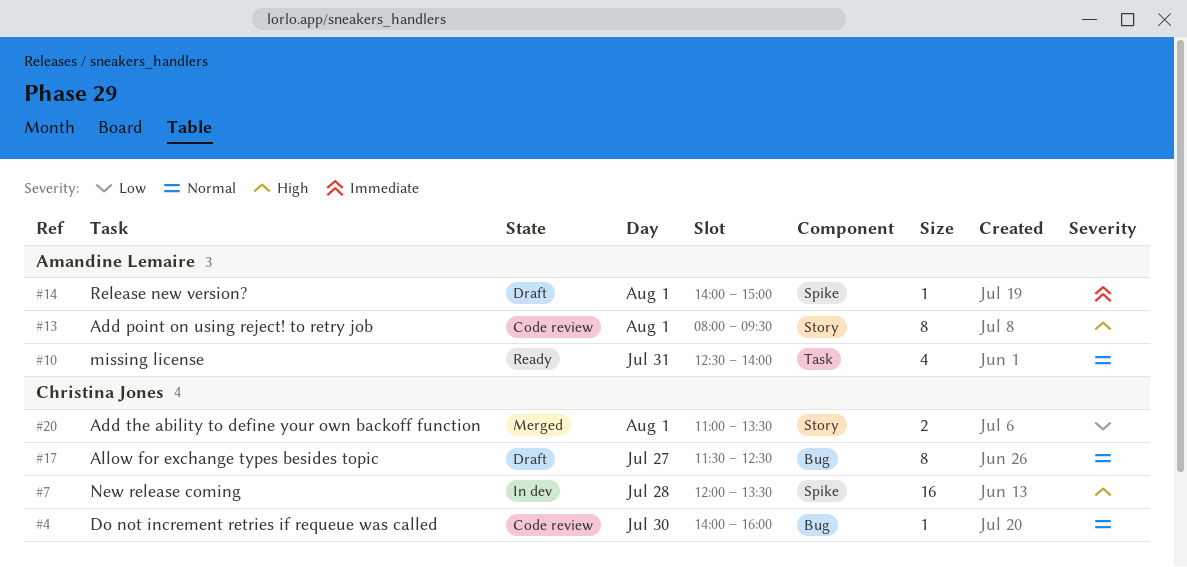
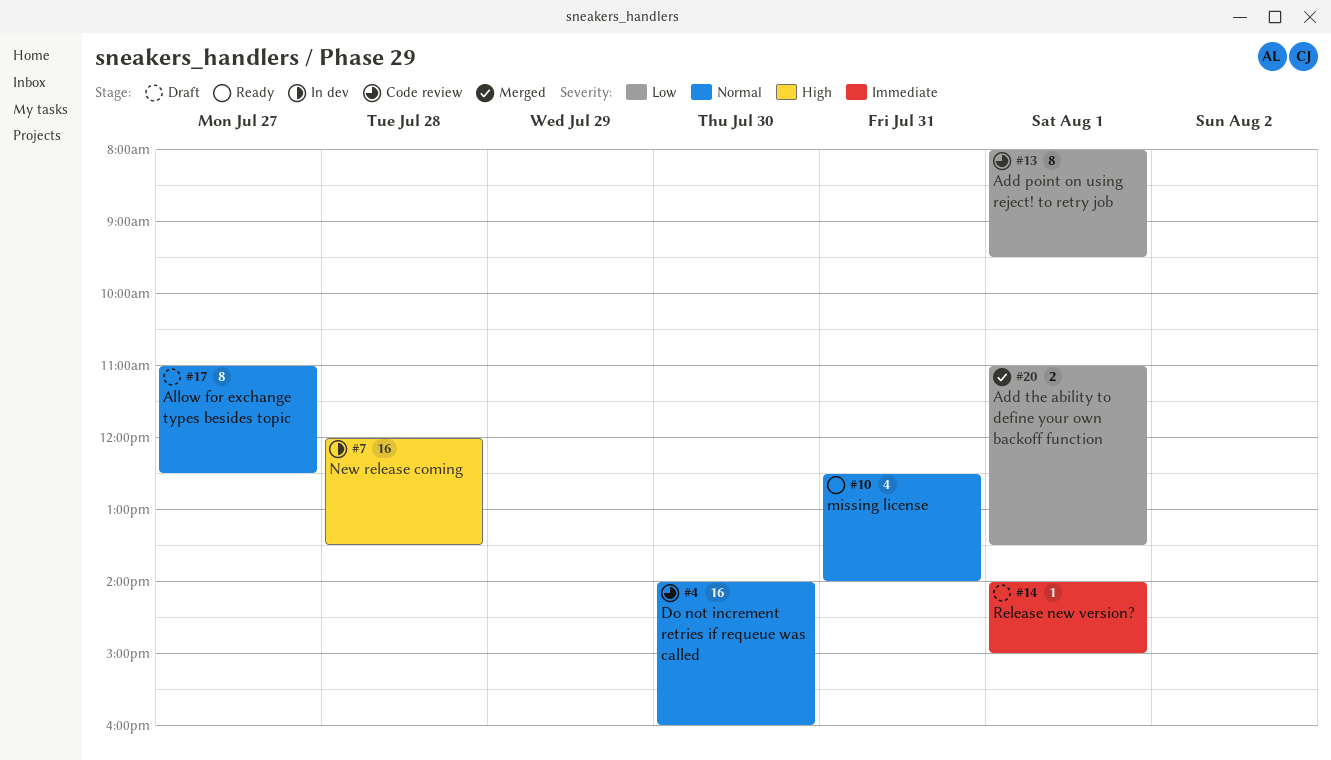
#4, estimate: 1 -> 16
#13, priority: High -> Low
#17, begins: 11:30 -> 11:00

